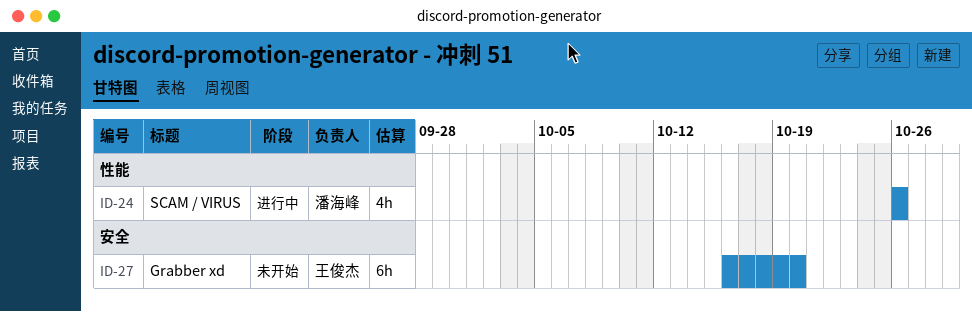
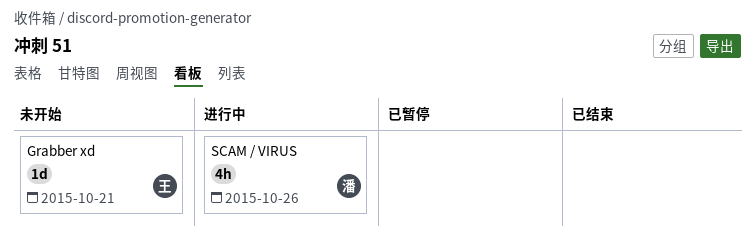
Grabber xd, estimate: 6h -> 1d
Grabber xd, due: Oct 20 -> Oct 21

